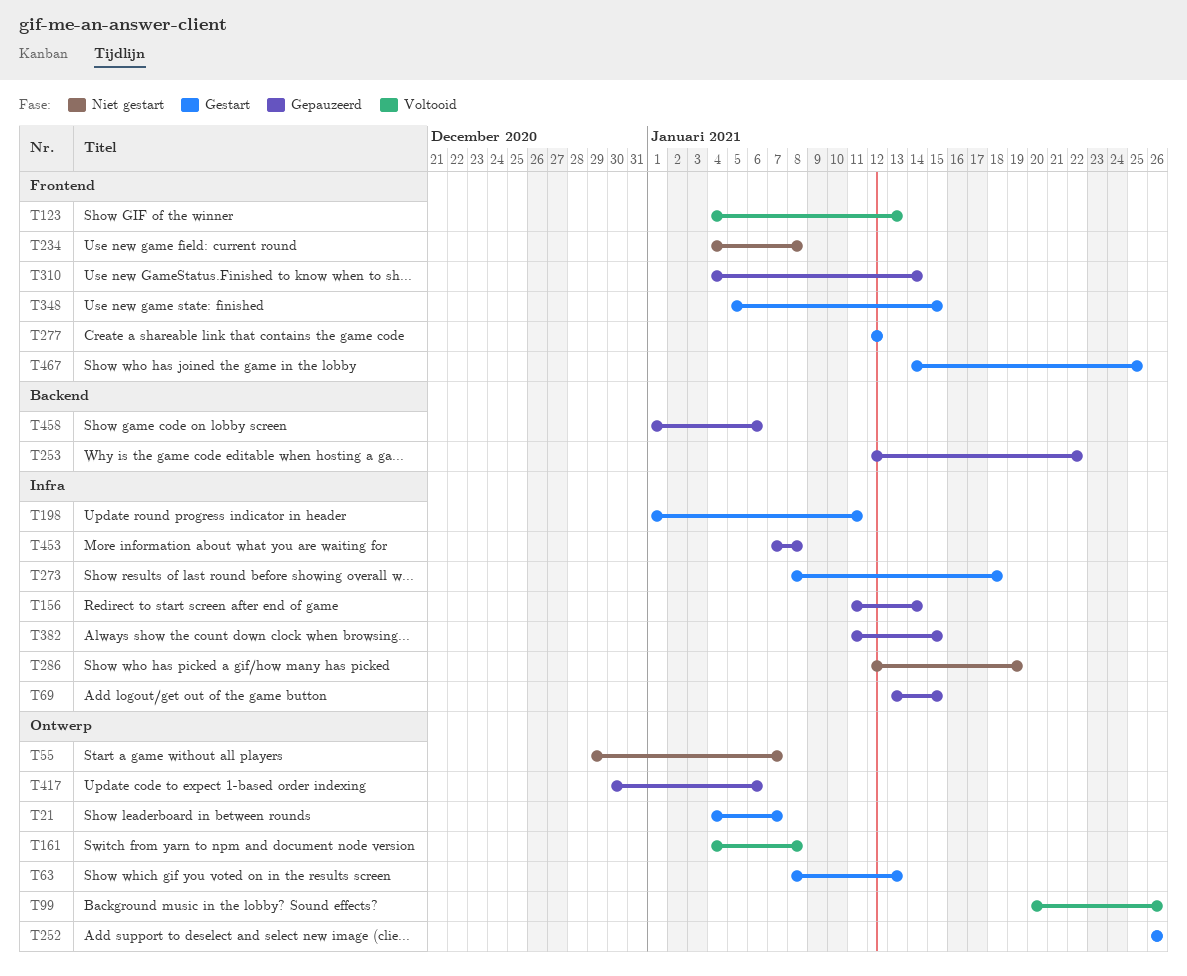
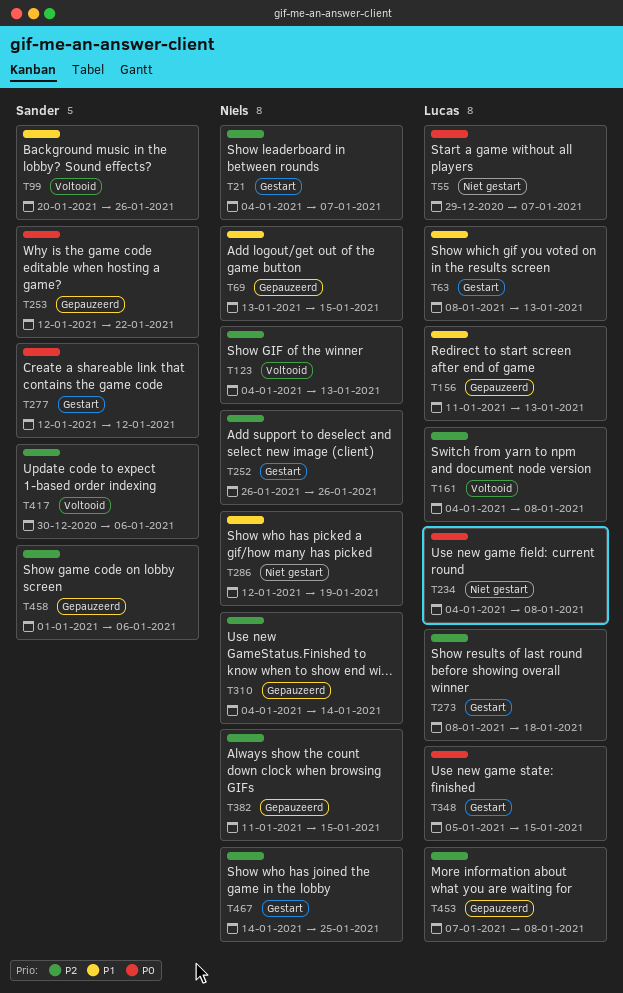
T156, due: Jan 14 -> Jan 13
T198: present -> none
T417, status: Gepauzeerd -> Voltooid

